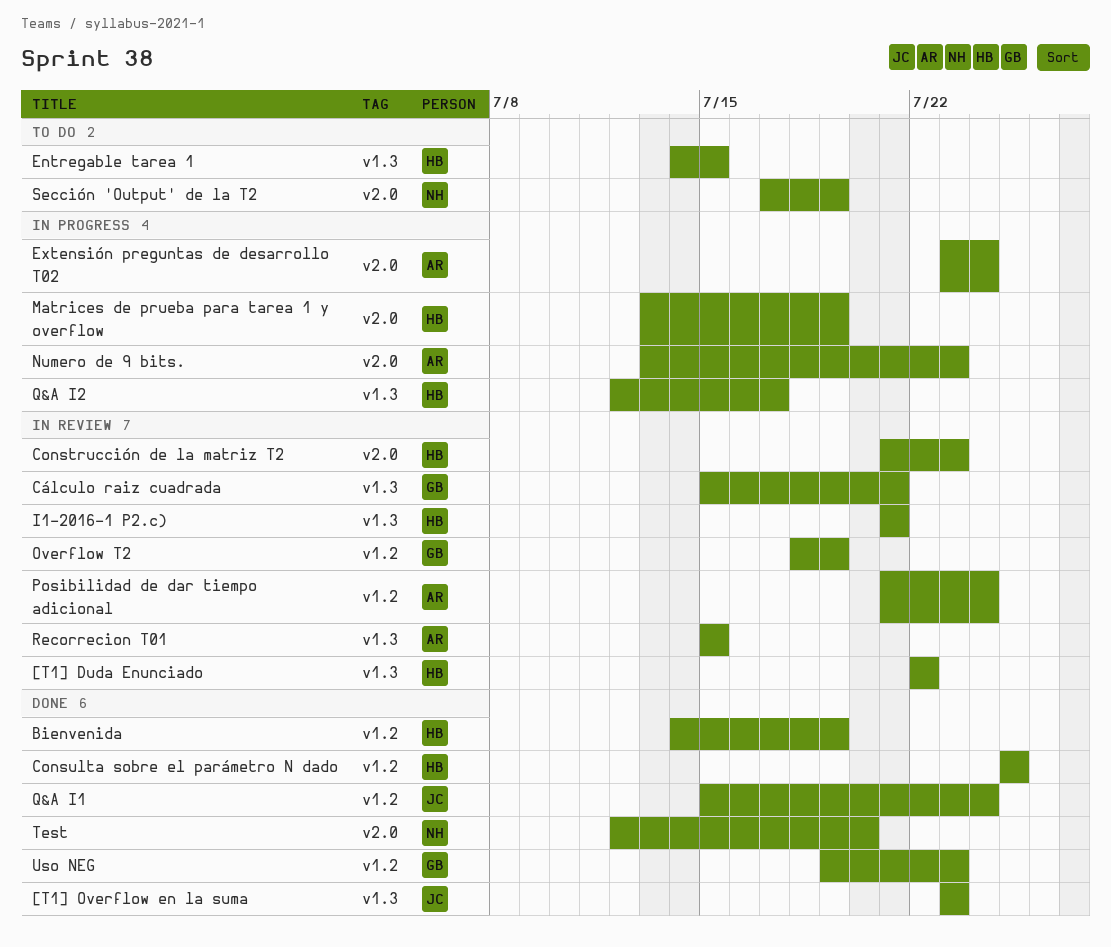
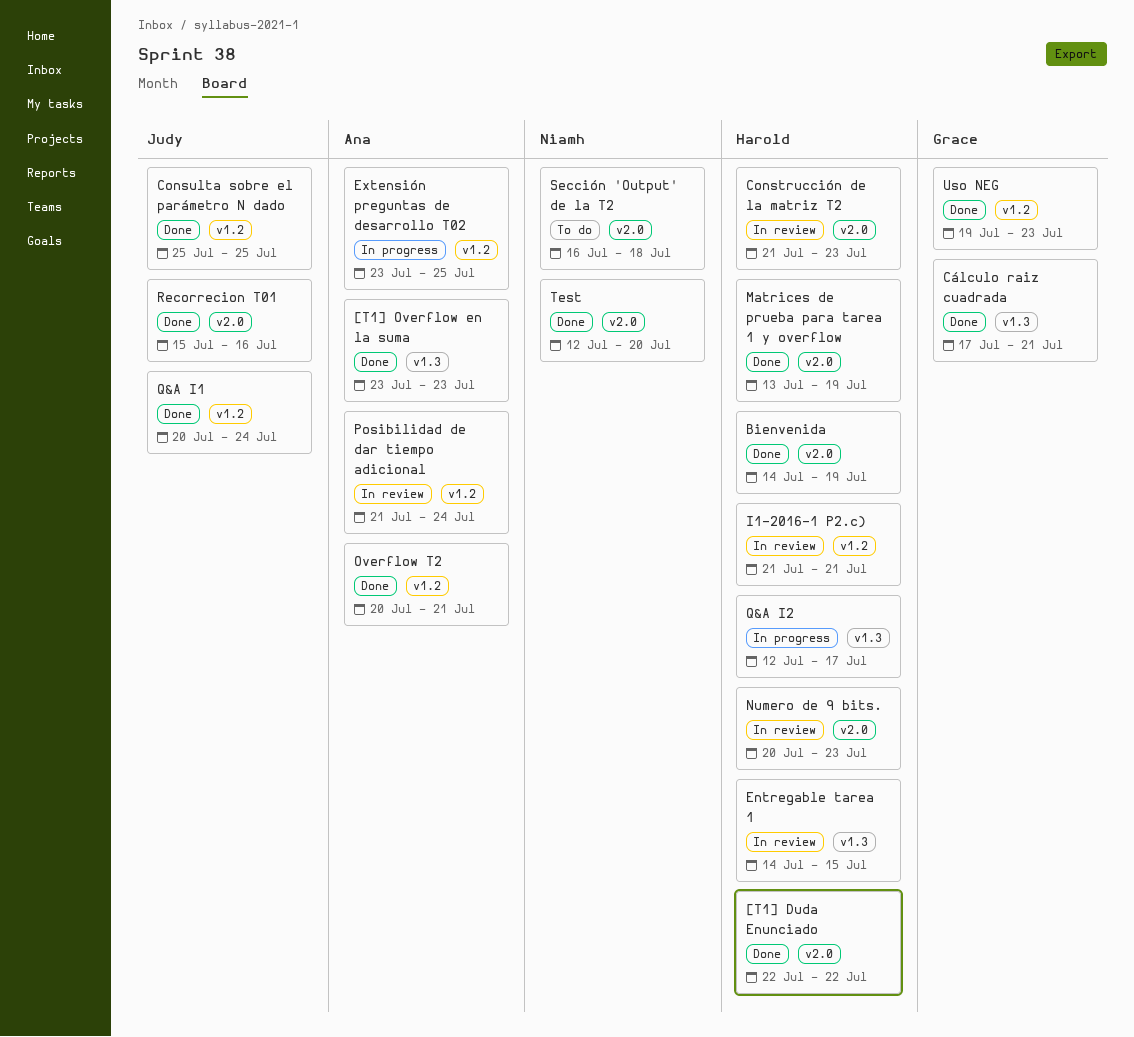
[T1] Duda Enunciado, status: In review -> Done
[T1] Duda Enunciado, label: v1.3 -> v2.0
[T1] Overflow en la suma, owner: Judy -> Ana
Bienvenida, label: v1.2 -> v2.0
Consulta sobre el parámetro N dado, owner: Harold -> Judy
Cálculo raiz cuadrada, status: In review -> Done
Cálculo raiz cuadrada, start: Jul 15 -> Jul 17
Entregable tarea 1, status: To do -> In review
Extensión preguntas de desarrollo T02, label: v2.0 -> v1.2
Extensión preguntas de desarrollo T02, due: Jul 24 -> Jul 25
I1-2016-1 P2.c), label: v1.3 -> v1.2
Matrices de prueba para tarea 1 y overflow, status: In progress -> Done
Numero de 9 bits., status: In progress -> In review
Numero de 9 bits., owner: Ana -> Harold
Numero de 9 bits., start: Jul 13 -> Jul 20
Overflow T2, status: In review -> Done
Overflow T2, owner: Grace -> Ana
Overflow T2, start: Jul 18 -> Jul 20
Overflow T2, due: Jul 19 -> Jul 21
Q&A I1, start: Jul 15 -> Jul 20
Recorrecion T01, status: In review -> Done
Recorrecion T01, owner: Ana -> Judy
Recorrecion T01, label: v1.3 -> v2.0
Recorrecion T01, due: Jul 15 -> Jul 16
Sección 'Output' de la T2, start: Jul 17 -> Jul 16
Sección 'Output' de la T2, due: Jul 19 -> Jul 18

